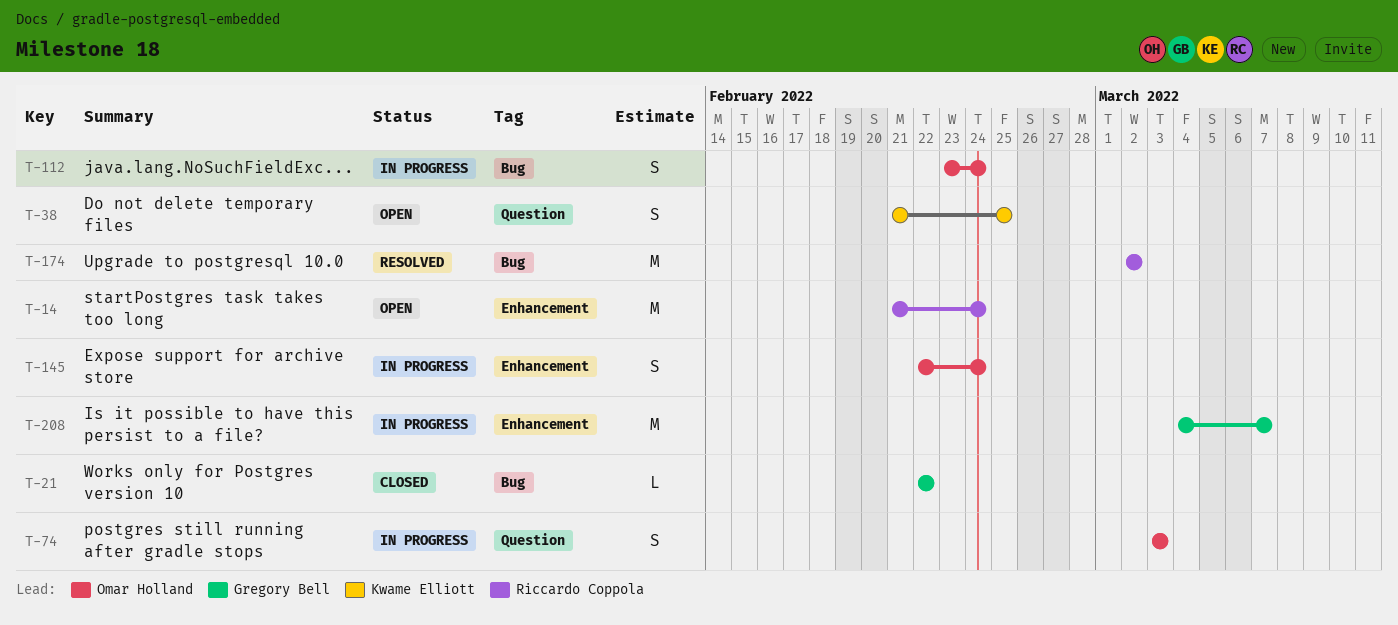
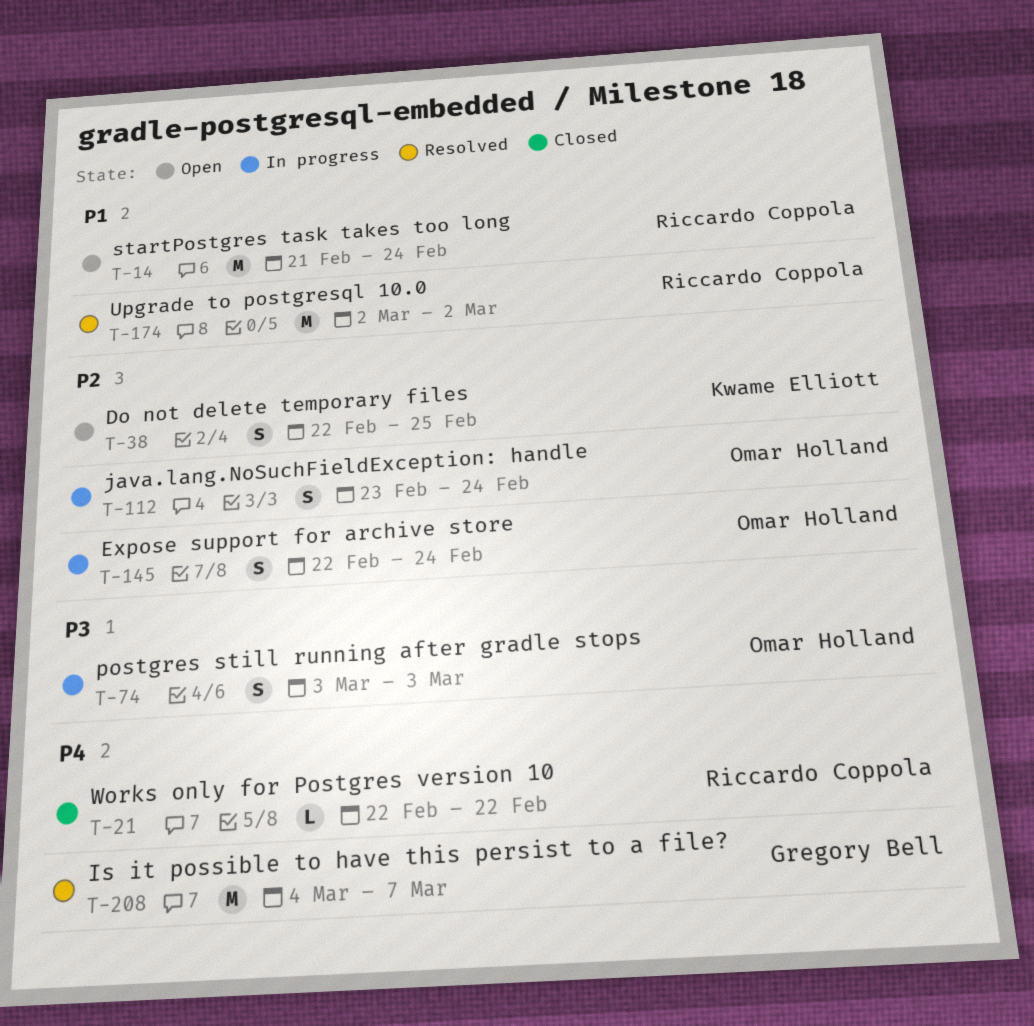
T-21, owner: Gregory Bell -> Riccardo Coppola
T-38, start: Feb 21 -> Feb 22
T-208, status: In progress -> Resolved

